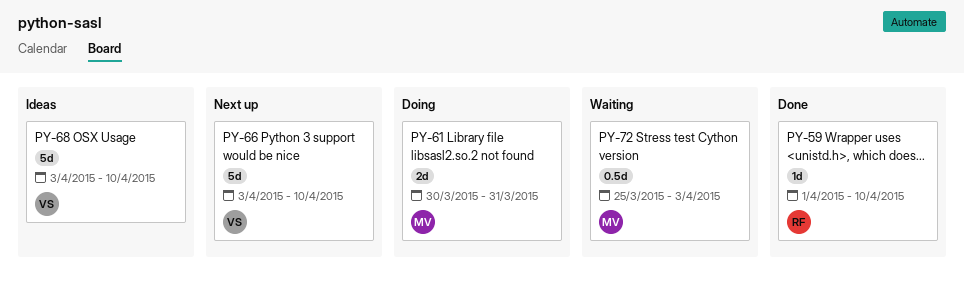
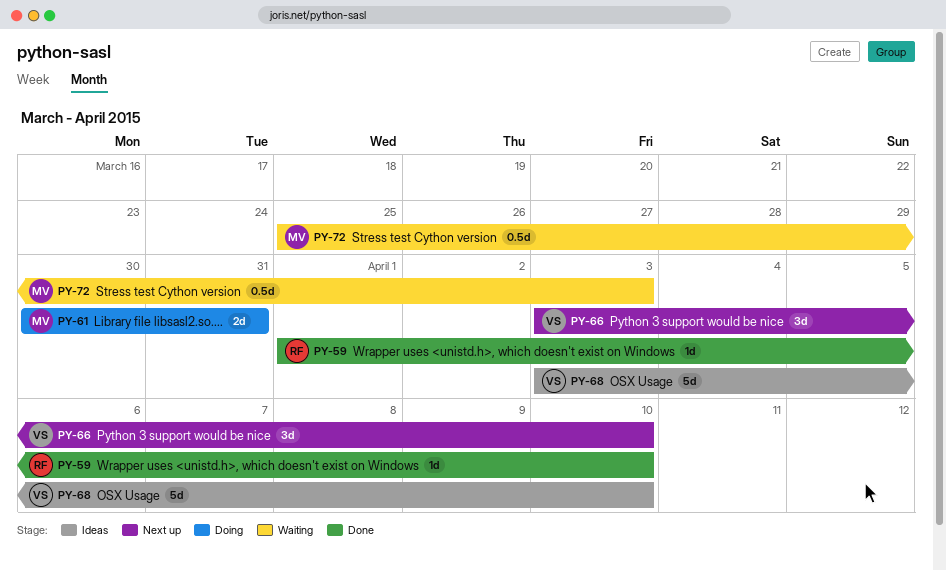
PY-66, estimate: 5d -> 3d

